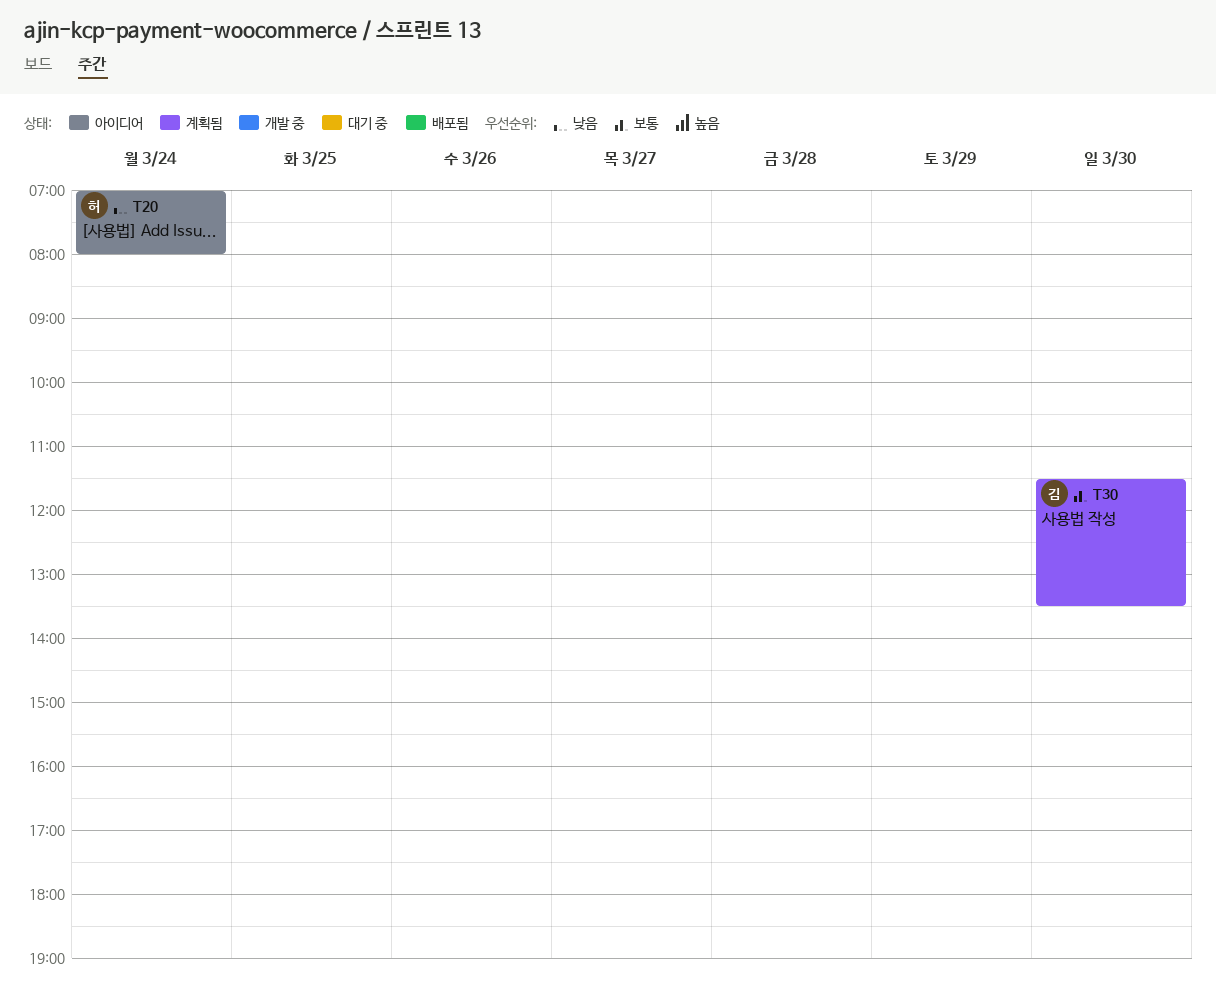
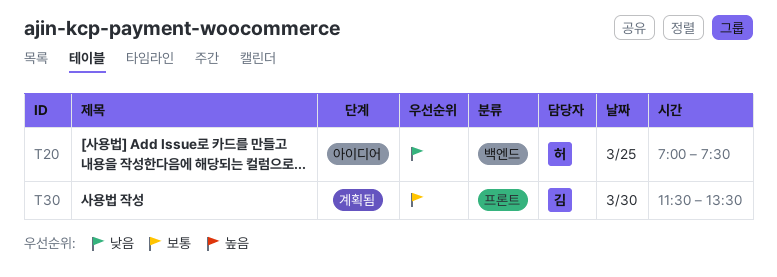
T20, day: Mar 24 -> Mar 25
T20, ends: 08:00 -> 07:30

